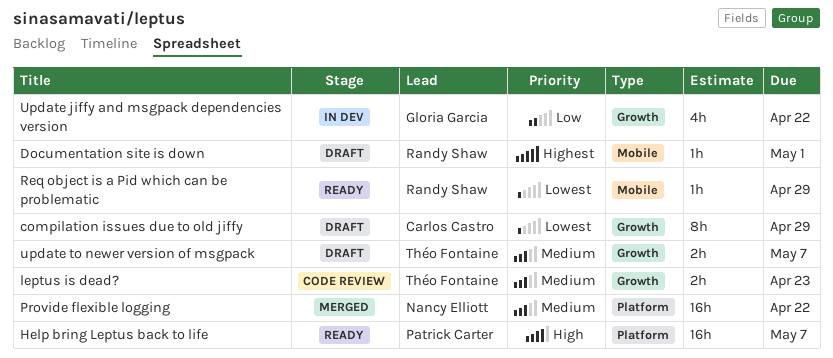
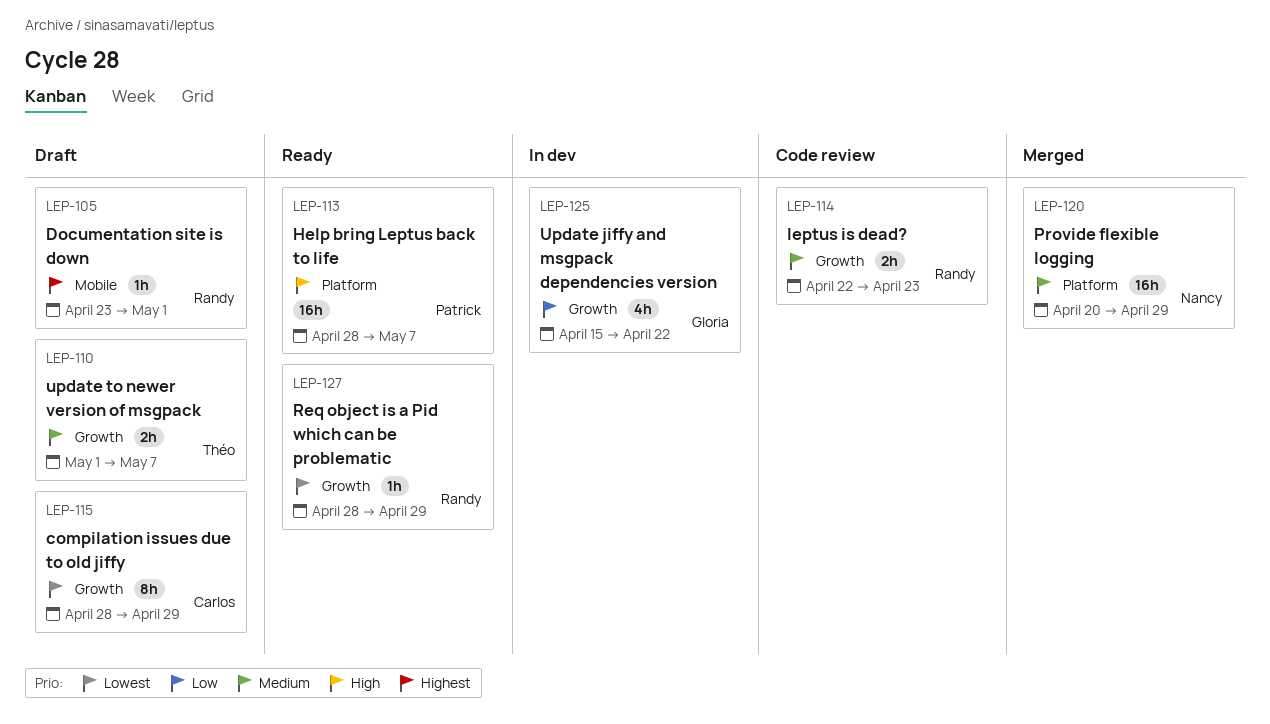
leptus is dead?, owner: Théo Fontaine -> Randy Shaw
Provide flexible logging, due: Apr 22 -> Apr 29
Req object is a Pid which can be problematic, label: Mobile -> Growth

